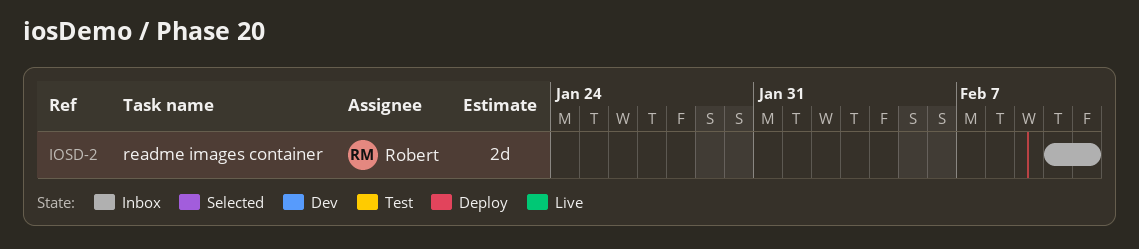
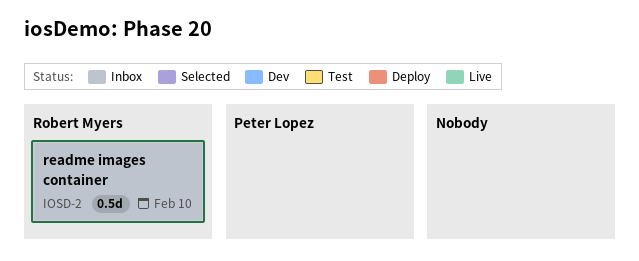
IOSD-2, estimate: 2d -> 0.5d
IOSD-2, due: Feb 11 -> Feb 10

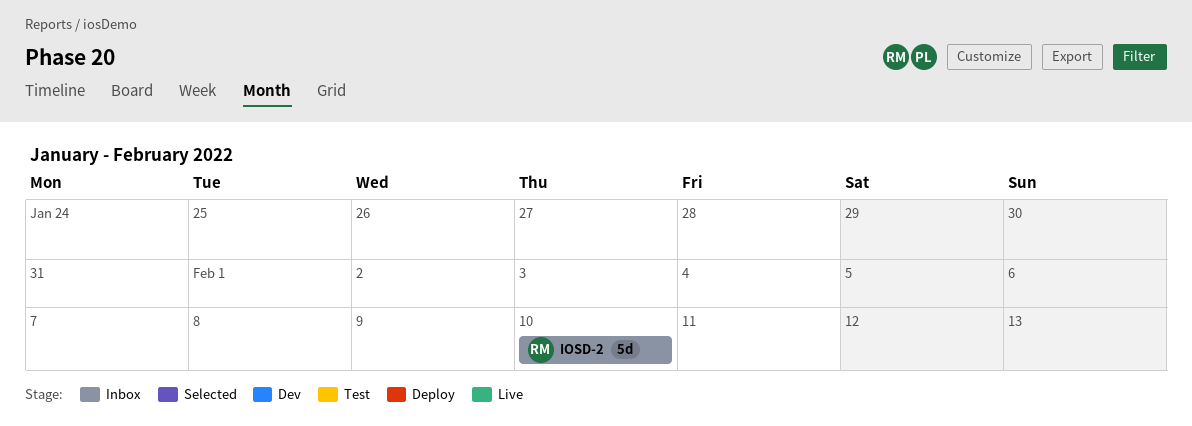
IOSD-2, estimate: 0.5d -> 5d

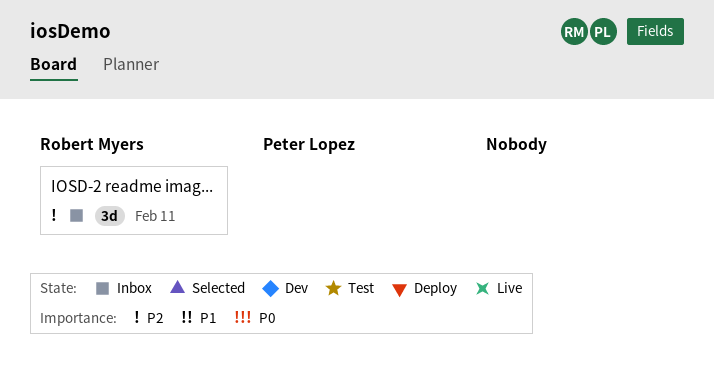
IOSD-2, estimate: 5d -> 3d
IOSD-2, due: Feb 10 -> Feb 11

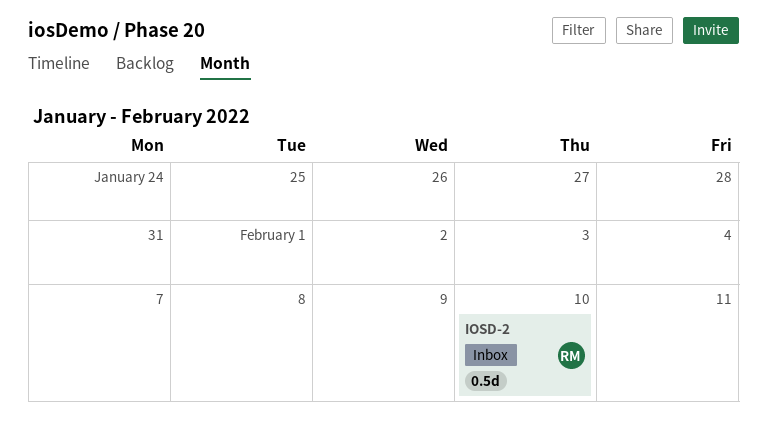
IOSD-2, estimate: 3d -> 0.5d
IOSD-2, due: Feb 11 -> Feb 10

